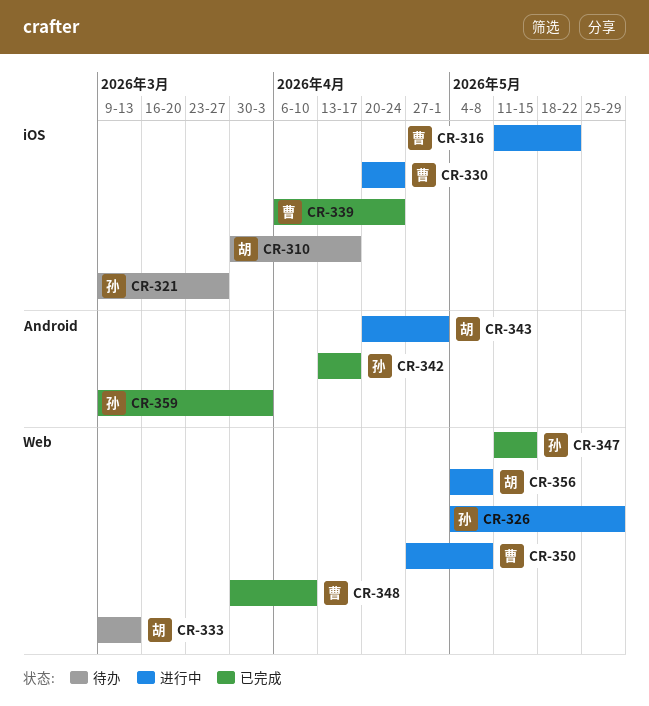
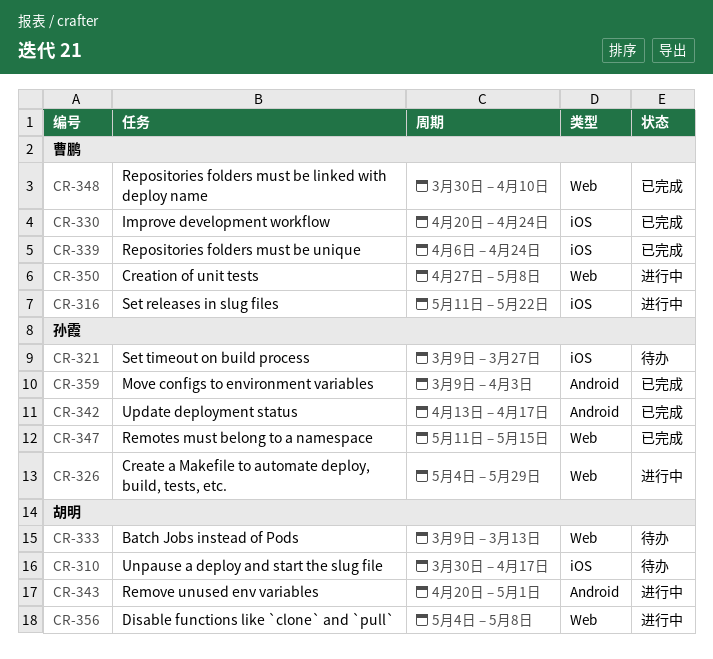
CR-330, status: 进行中 -> 已完成

